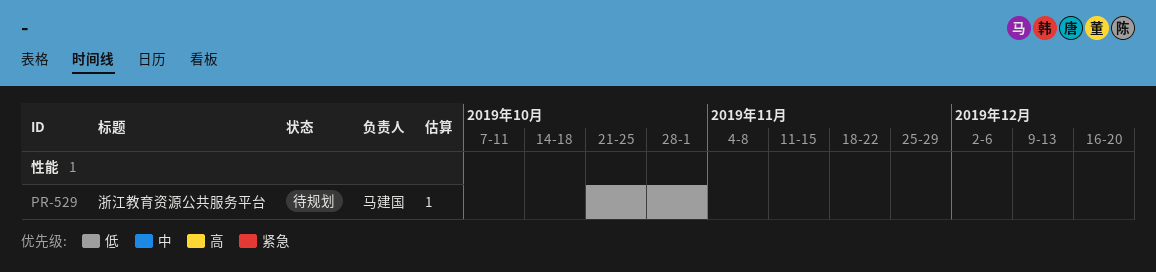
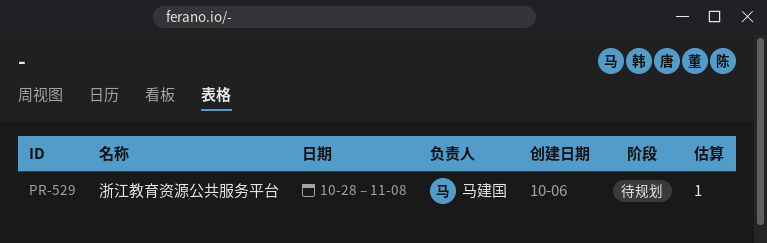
PR-529, start: Oct 21 -> Oct 28
PR-529, due: Nov 1 -> Nov 8

